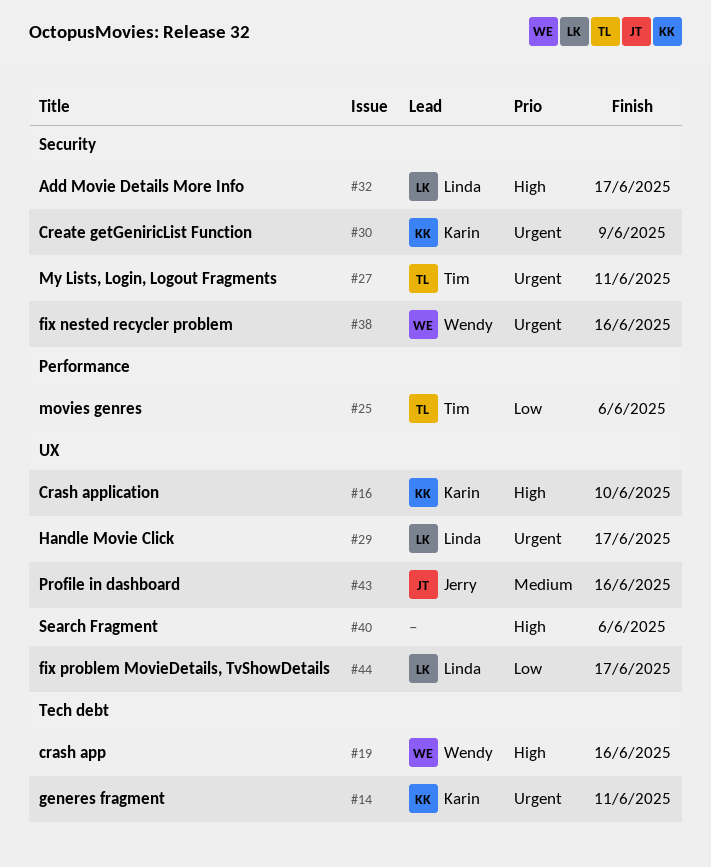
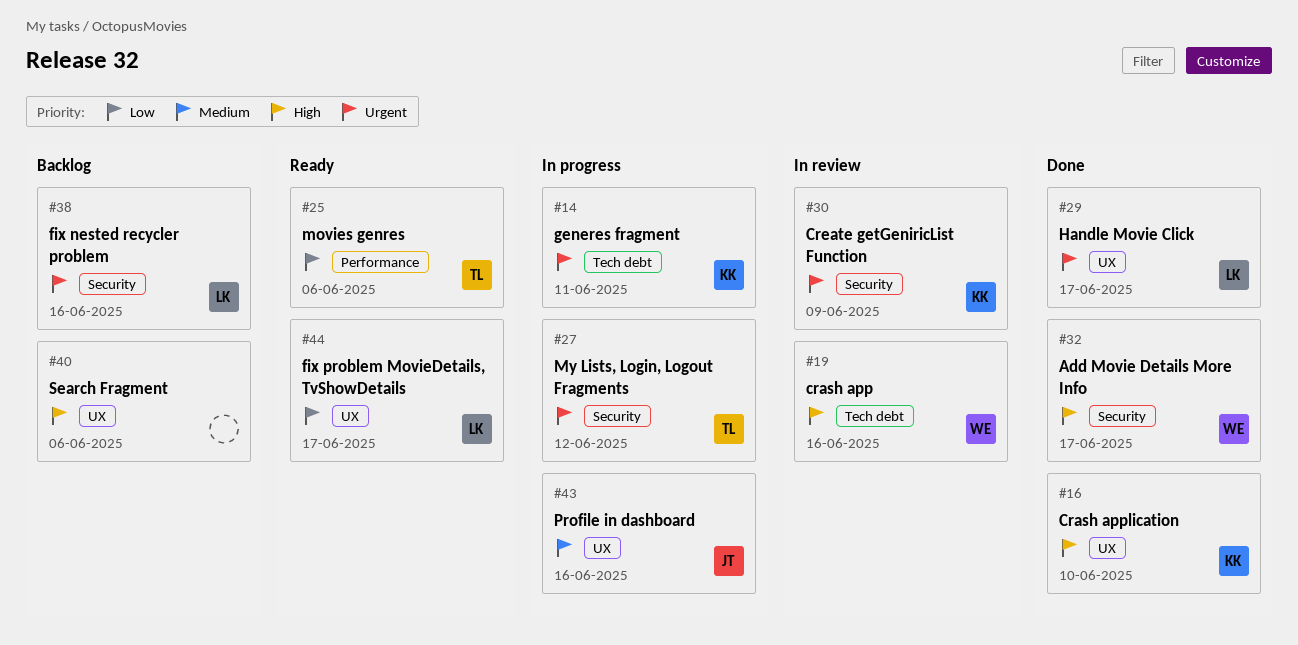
#27, due: Jun 11 -> Jun 12
#32, owner: Linda -> Wendy
#38, owner: Wendy -> Linda

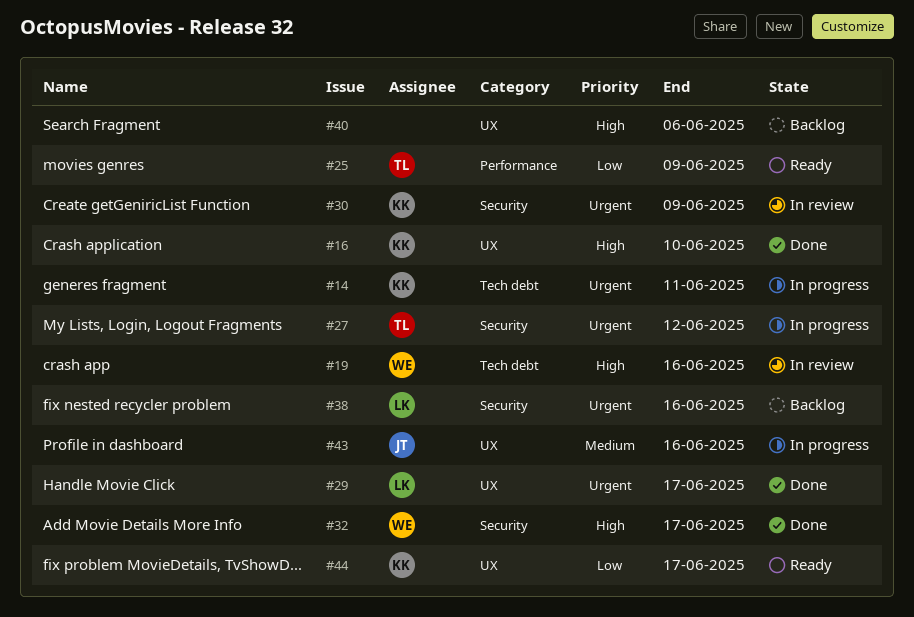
#25, due: Jun 6 -> Jun 9
#44, owner: LK -> KK

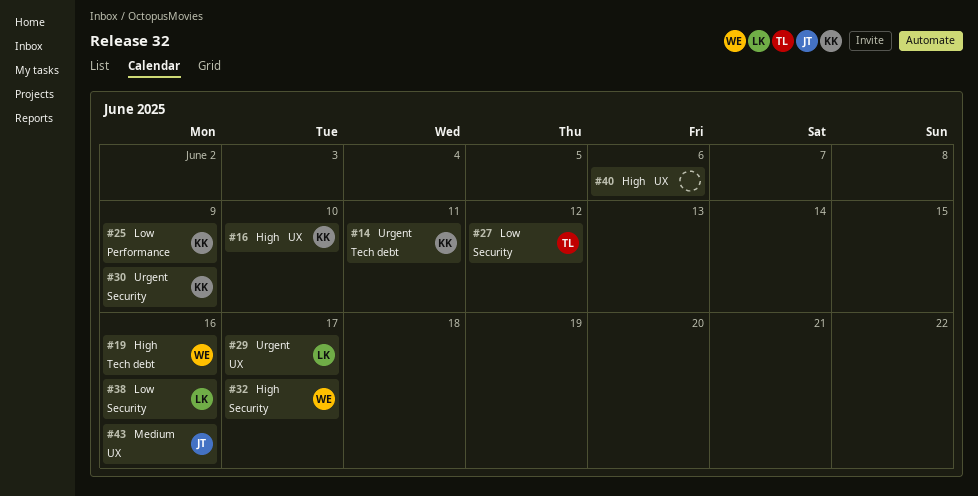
#25, owner: TL -> KK
#27, priority: Urgent -> Low
#38, priority: Urgent -> Low
#44: present -> none

